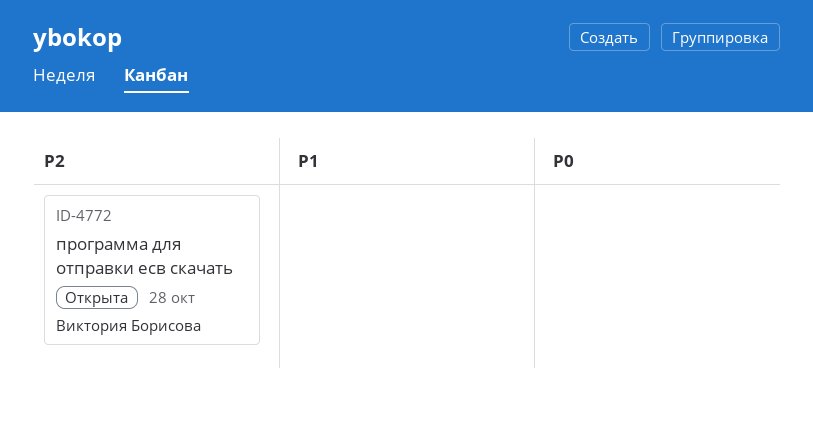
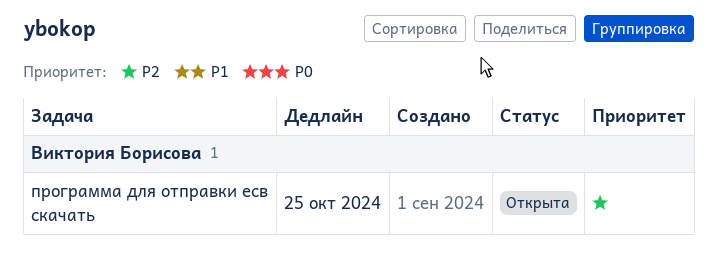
программа для отправки есв скачать, due: Oct 28 -> Oct 25

